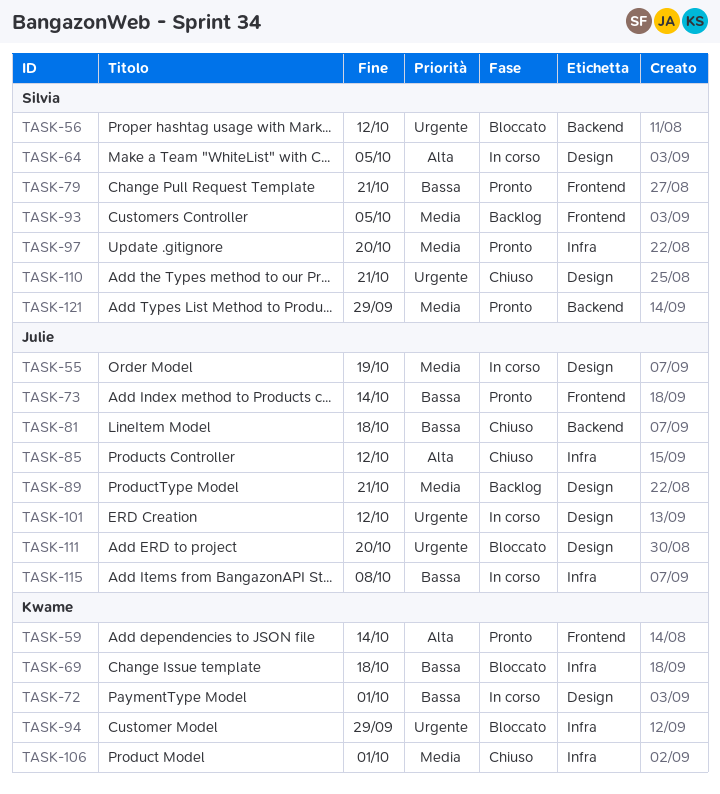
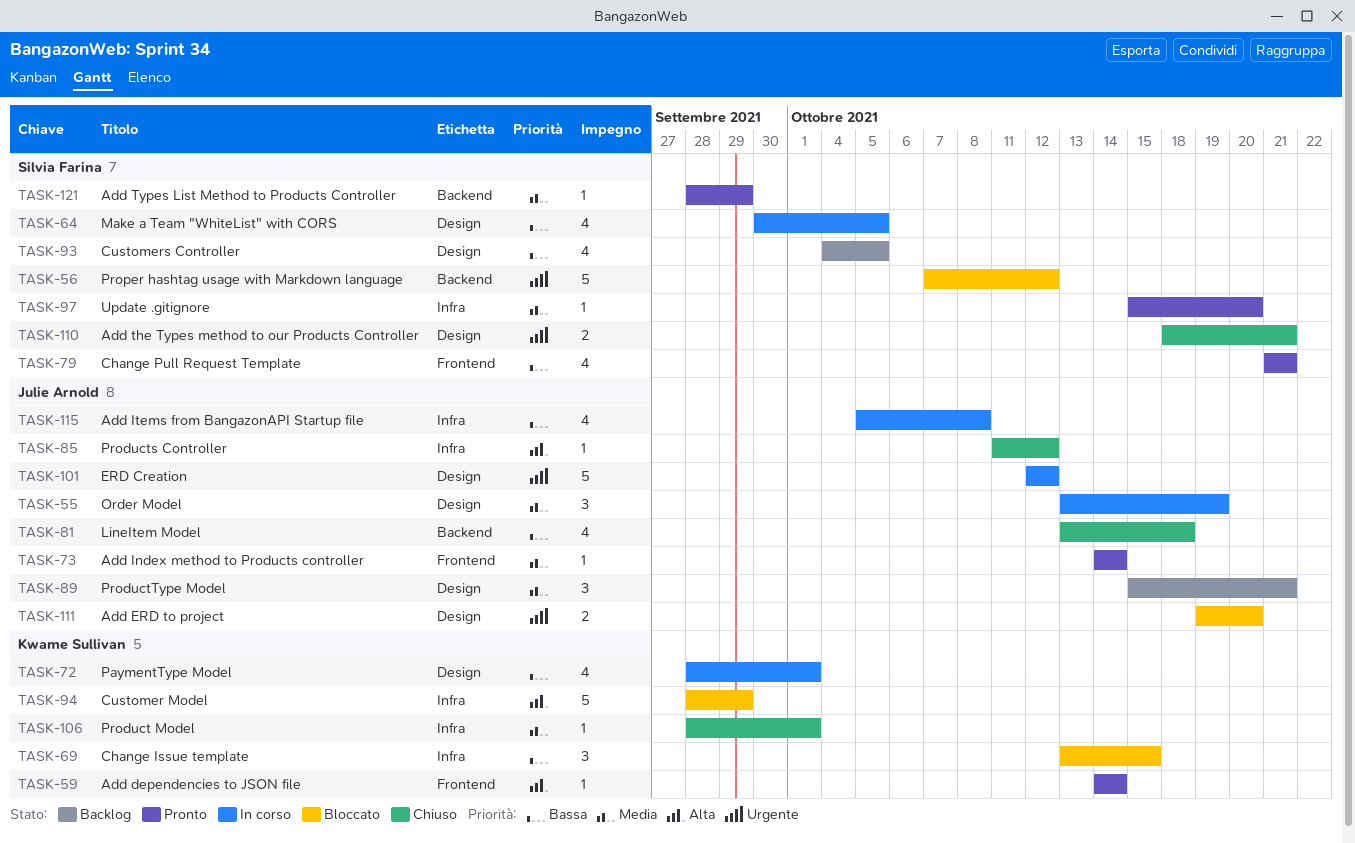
TASK-64, priority: Alta -> Bassa
TASK-69, due: Oct 18 -> Oct 15
TASK-73, priority: Bassa -> Media
TASK-93, priority: Media -> Bassa
TASK-93, label: Frontend -> Design
TASK-94, priority: Urgente -> Alta

